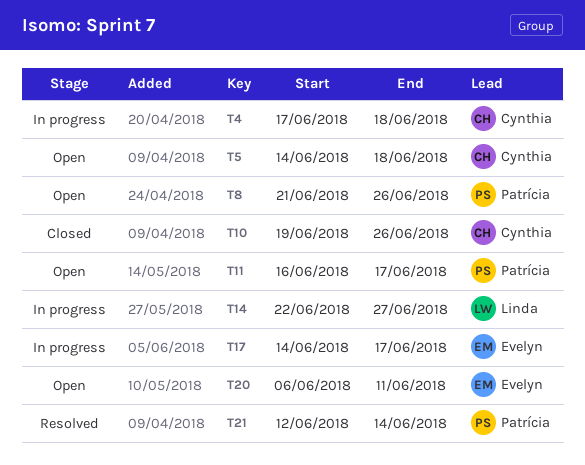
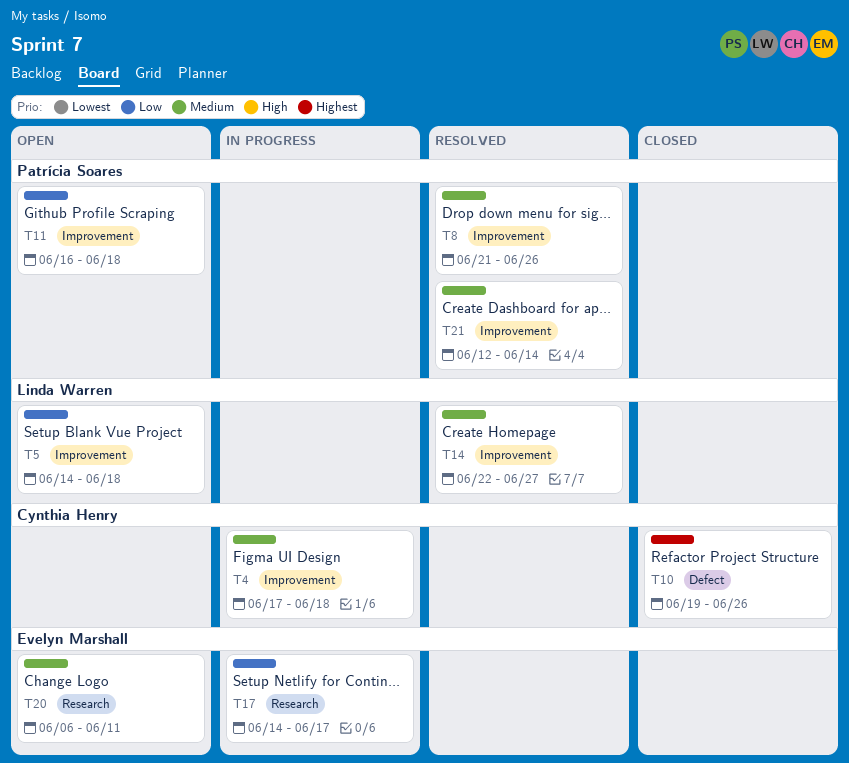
T5, owner: Cynthia Henry -> Linda Warren
T8, status: Open -> Resolved
T11, due: Jun 17 -> Jun 18
T14, status: In progress -> Resolved

